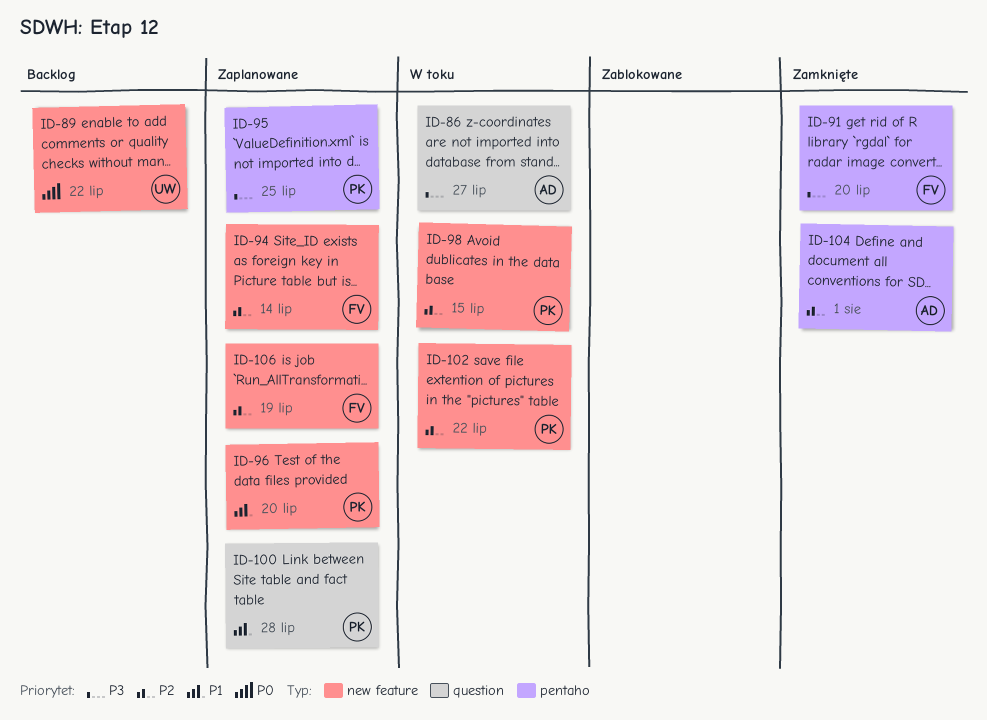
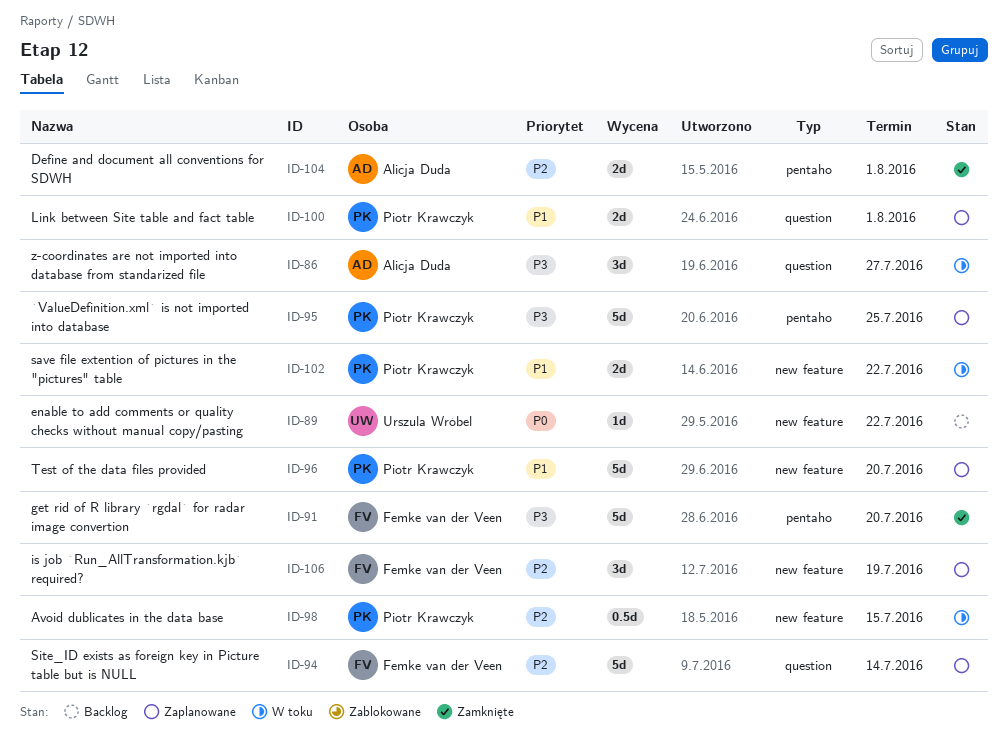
ID-94, label: new feature -> question
ID-100, due: Jul 28 -> Aug 1
ID-102, priority: P2 -> P1

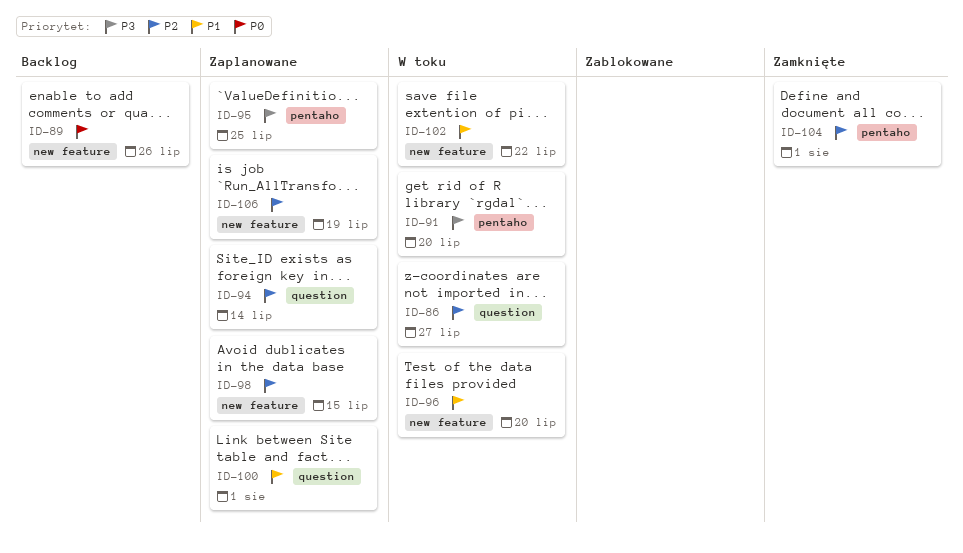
ID-86, priority: P3 -> P2
ID-89, due: Jul 22 -> Jul 26
ID-91, status: Zamknięte -> W toku
ID-96, status: Zaplanowane -> W toku
ID-98, status: W toku -> Zaplanowane

